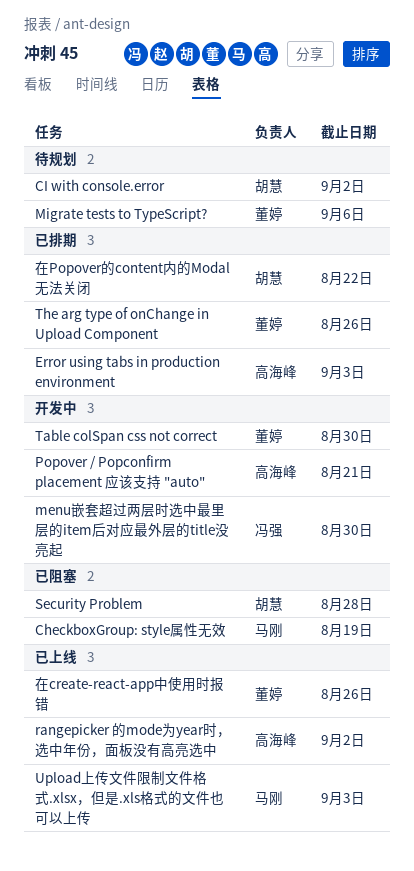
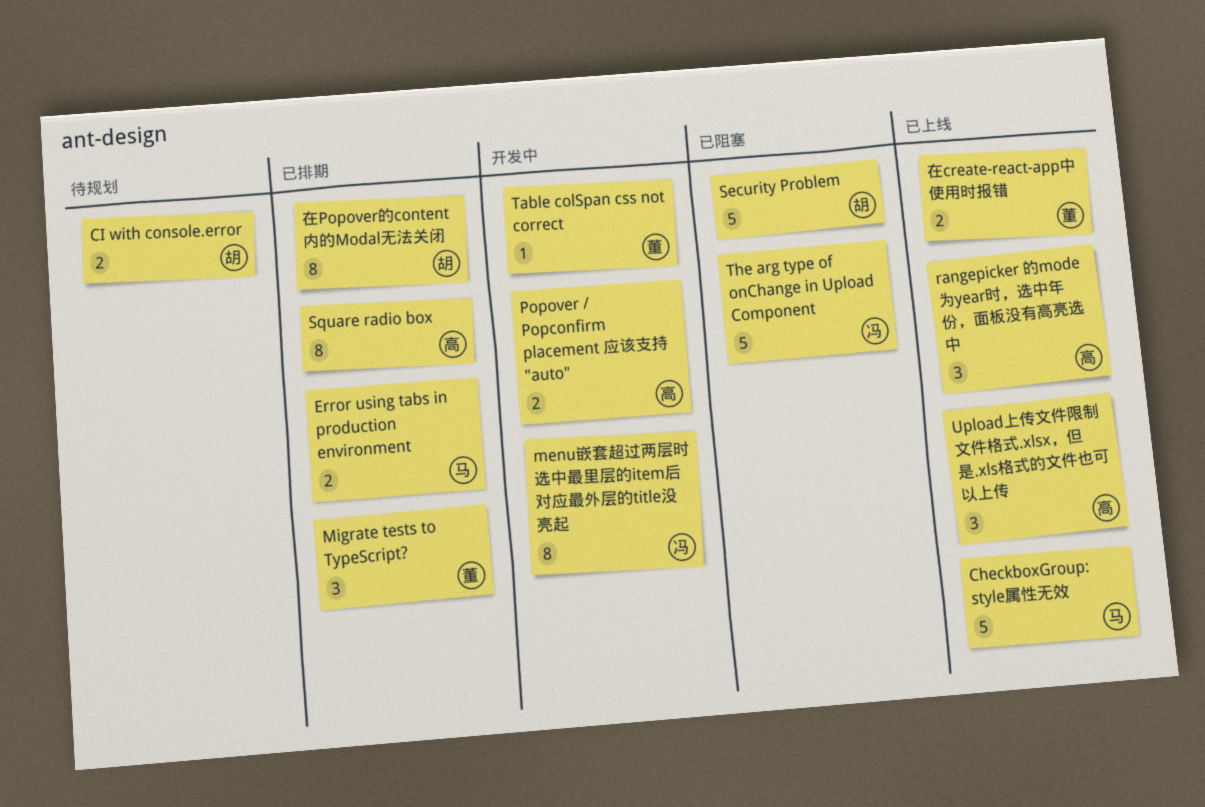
CheckboxGroup: style属性无效, status: 已阻塞 -> 已上线
Error using tabs in production environment, owner: 高海峰 -> 马刚
Migrate tests to TypeScript?, status: 待规划 -> 已排期
Square radio box: none -> present
The arg type of onChange in Upload Component, status: 已排期 -> 已阻塞
The arg type of onChange in Upload Component, owner: 董婷 -> 冯强
Upload上传文件限制文件格式.xlsx，但是.xls格式的文件也可以上传, owner: 马刚 -> 高海峰

